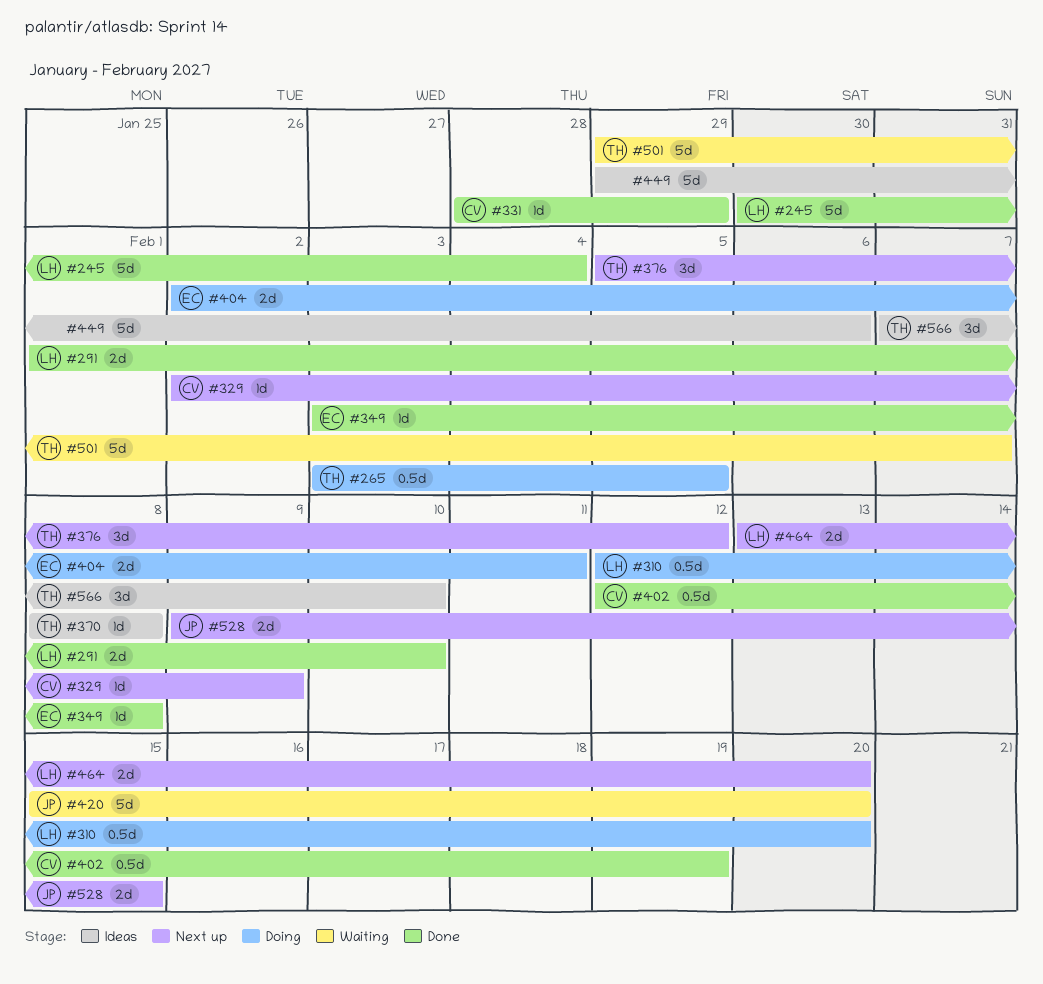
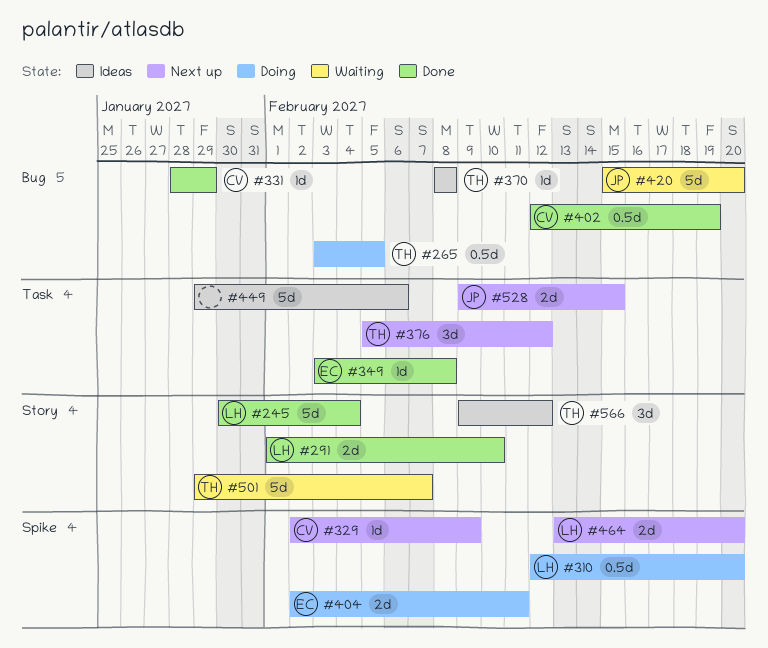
#566, start: Feb 7 -> Feb 9
#566, due: Feb 10 -> Feb 12

